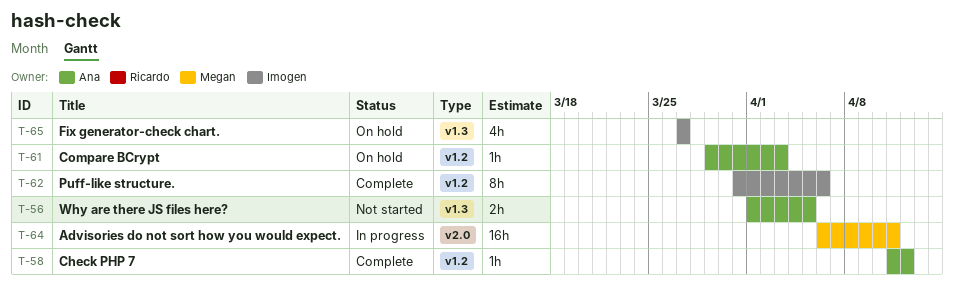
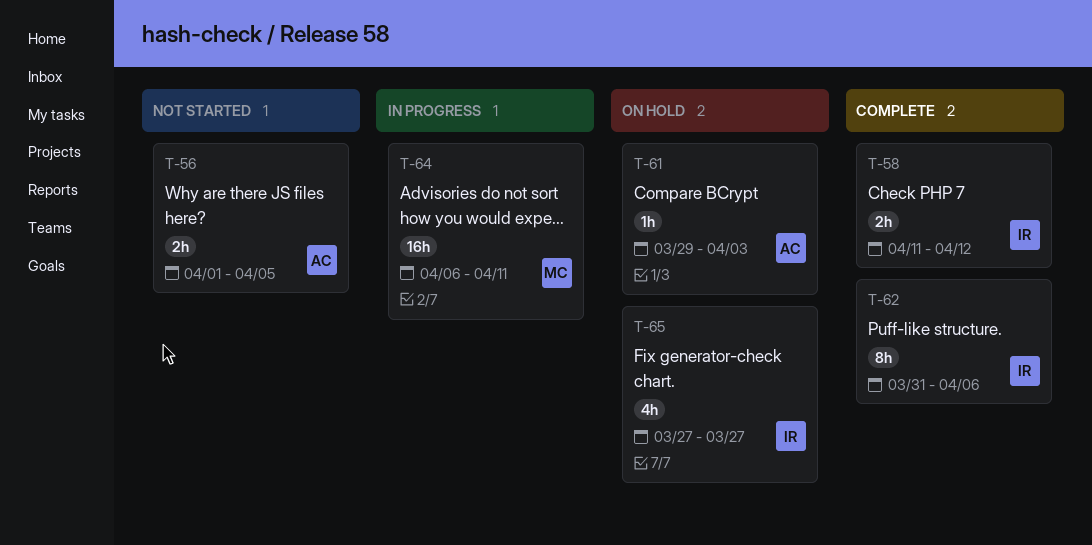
T-58, owner: Ana -> Imogen
T-58, estimate: 1h -> 2h

